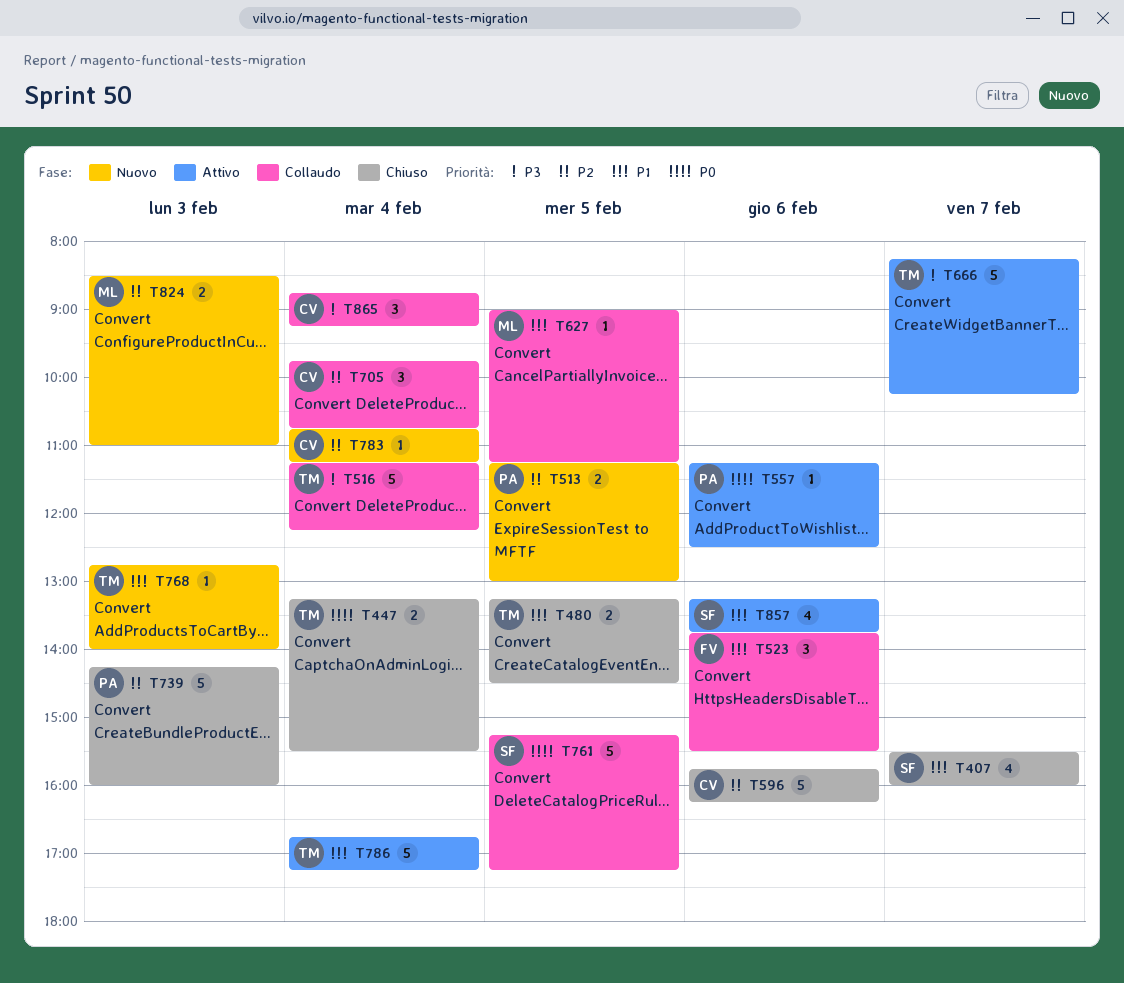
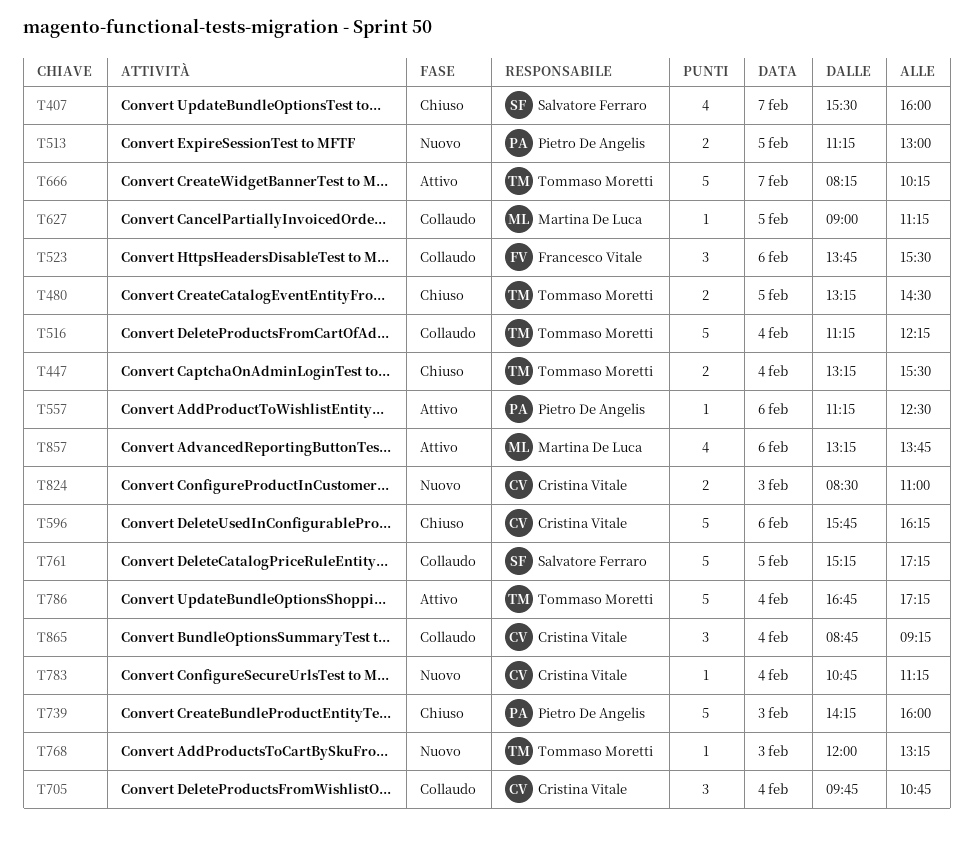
T768, begins: 12:45 -> 12:00
T768, ends: 14:00 -> 13:15
T824, owner: Martina De Luca -> Cristina Vitale
T857, owner: Salvatore Ferraro -> Martina De Luca

